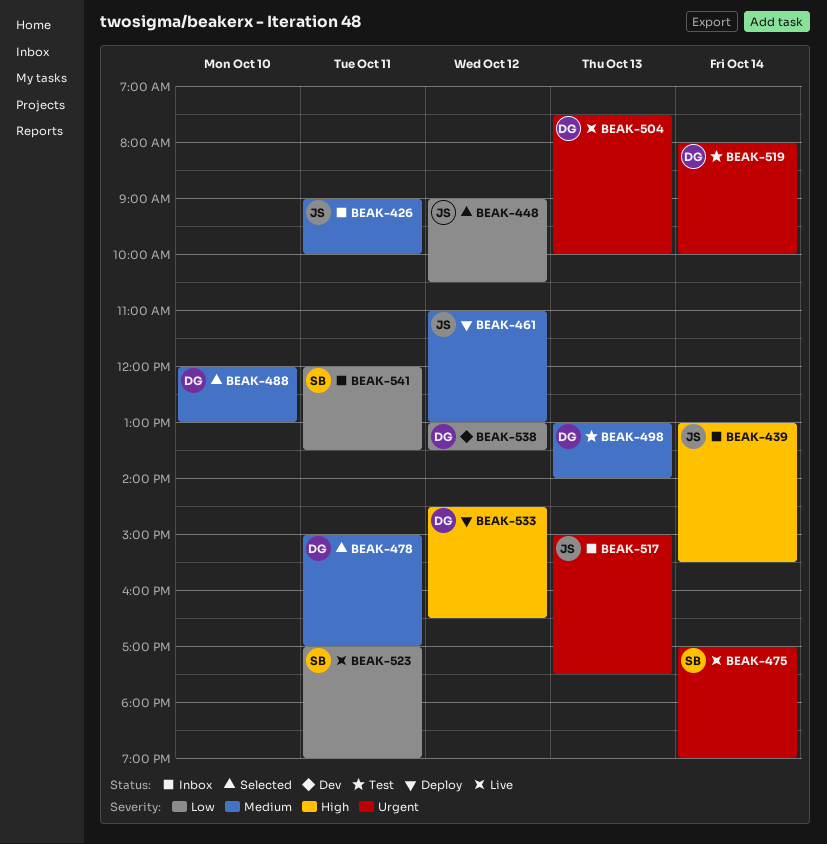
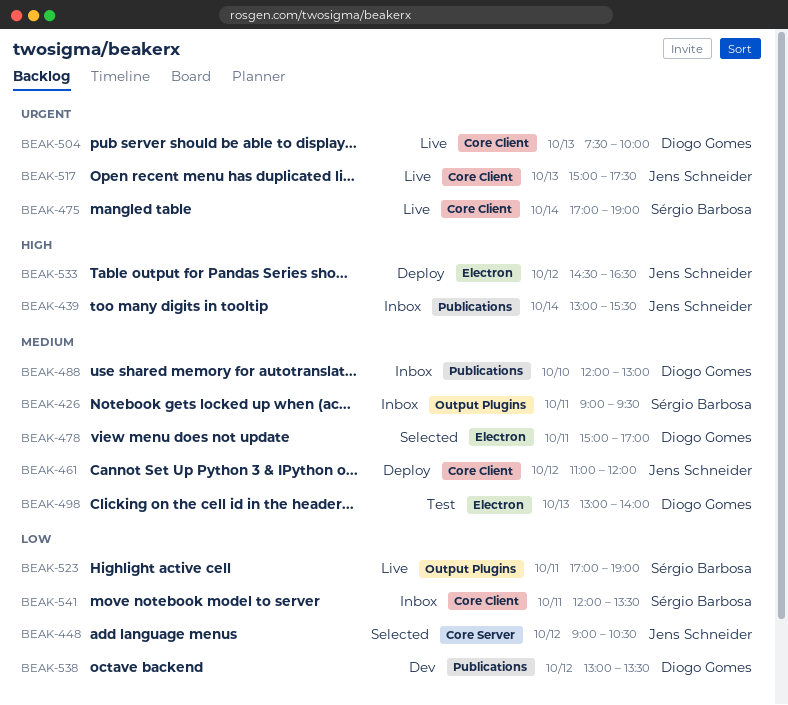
BEAK-426, owner: Jens Schneider -> Sérgio Barbosa
BEAK-426, ends: 10:00 -> 09:30
BEAK-461, ends: 13:00 -> 12:00
BEAK-488, status: Selected -> Inbox
BEAK-517, status: Inbox -> Live
BEAK-519: present -> none
BEAK-533, owner: Diogo Gomes -> Jens Schneider

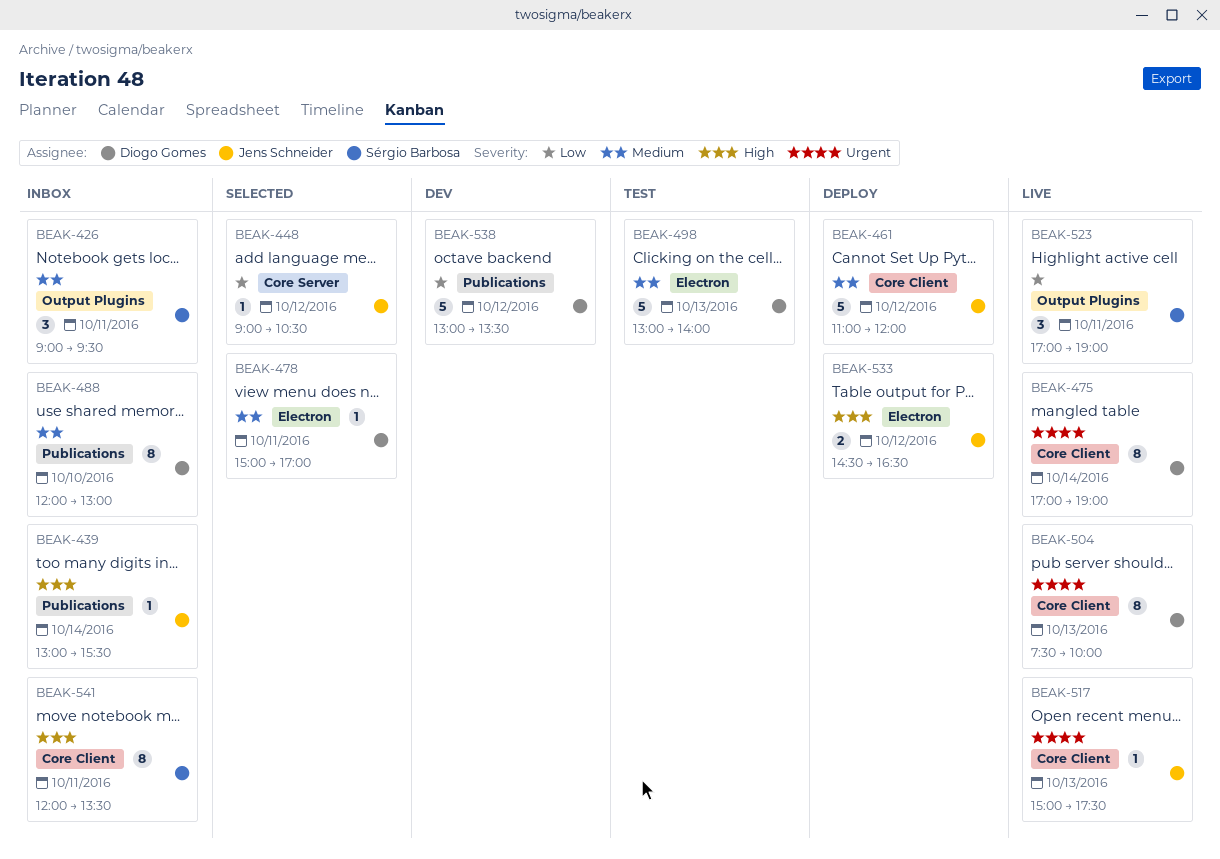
BEAK-475, owner: Sérgio Barbosa -> Diogo Gomes
BEAK-541, priority: Low -> High

